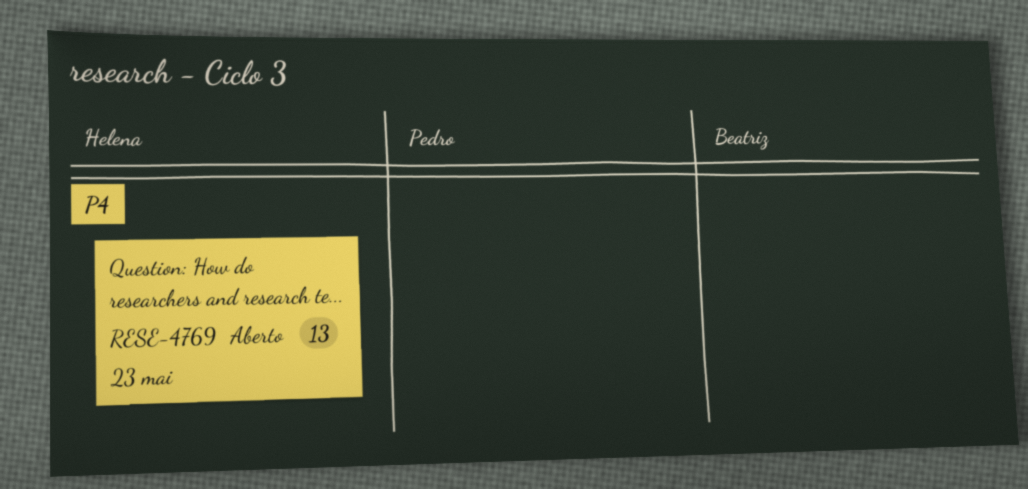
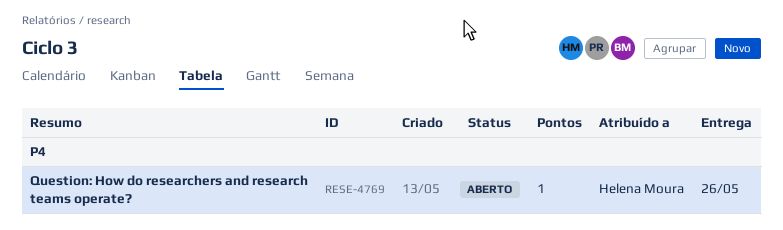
RESE-4769, estimate: 13 -> 1
RESE-4769, due: May 23 -> May 26

